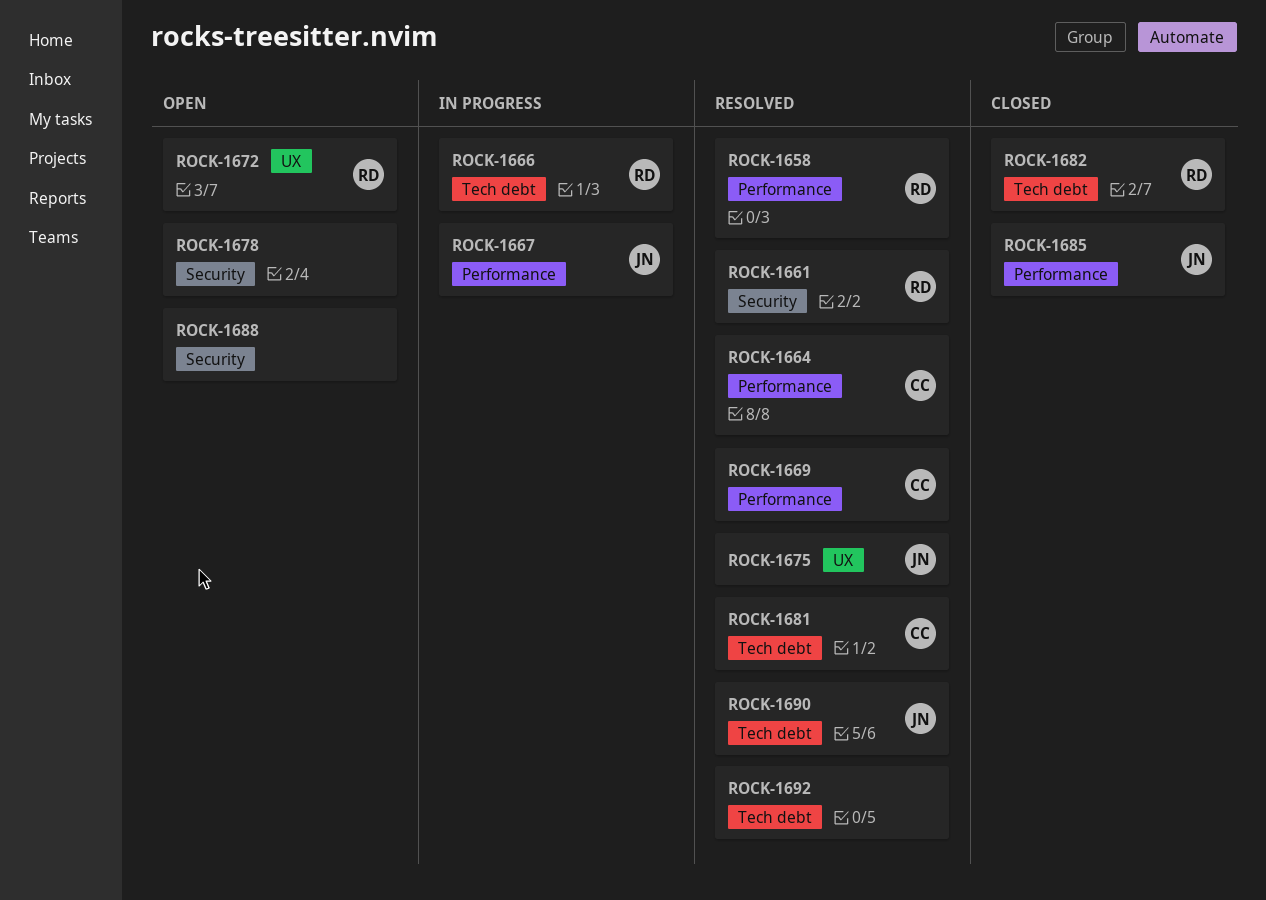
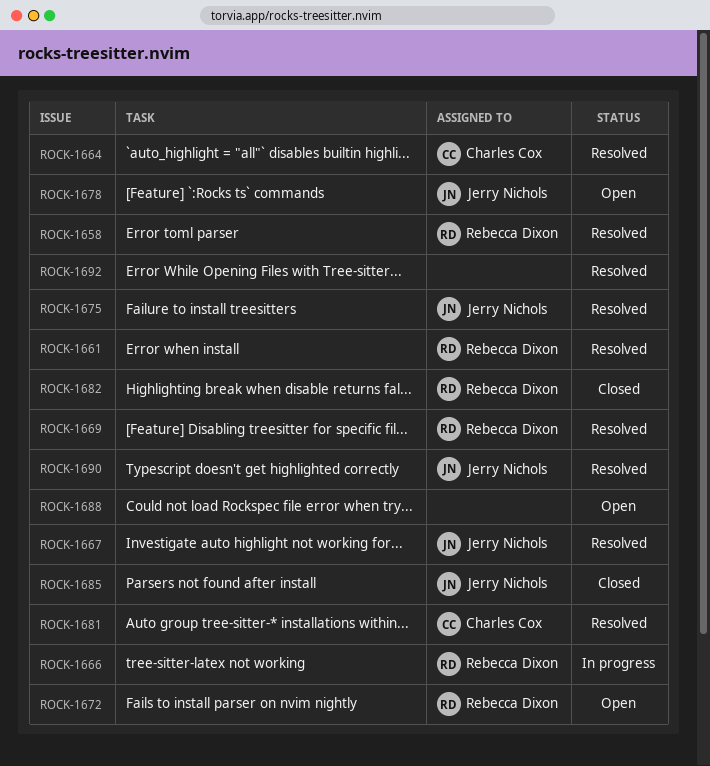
ROCK-1667, status: In progress -> Resolved
ROCK-1669, owner: Charles Cox -> Rebecca Dixon
ROCK-1678, owner: none -> Jerry Nichols

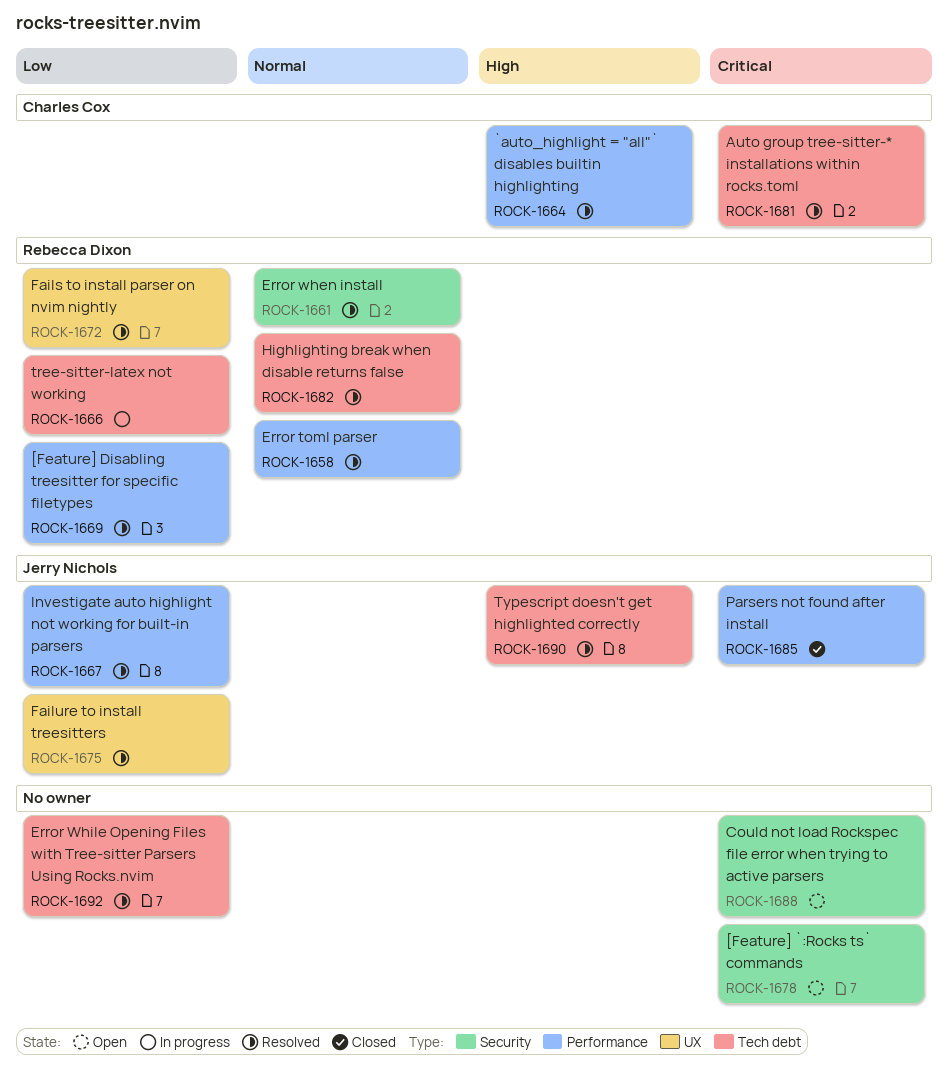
ROCK-1672, status: Open -> Resolved
ROCK-1678, owner: Jerry Nichols -> none
ROCK-1682, status: Closed -> Resolved

